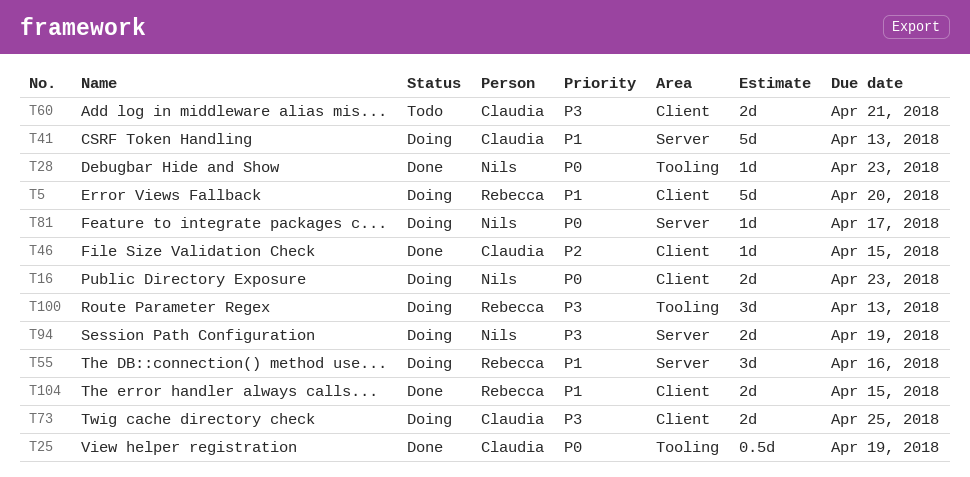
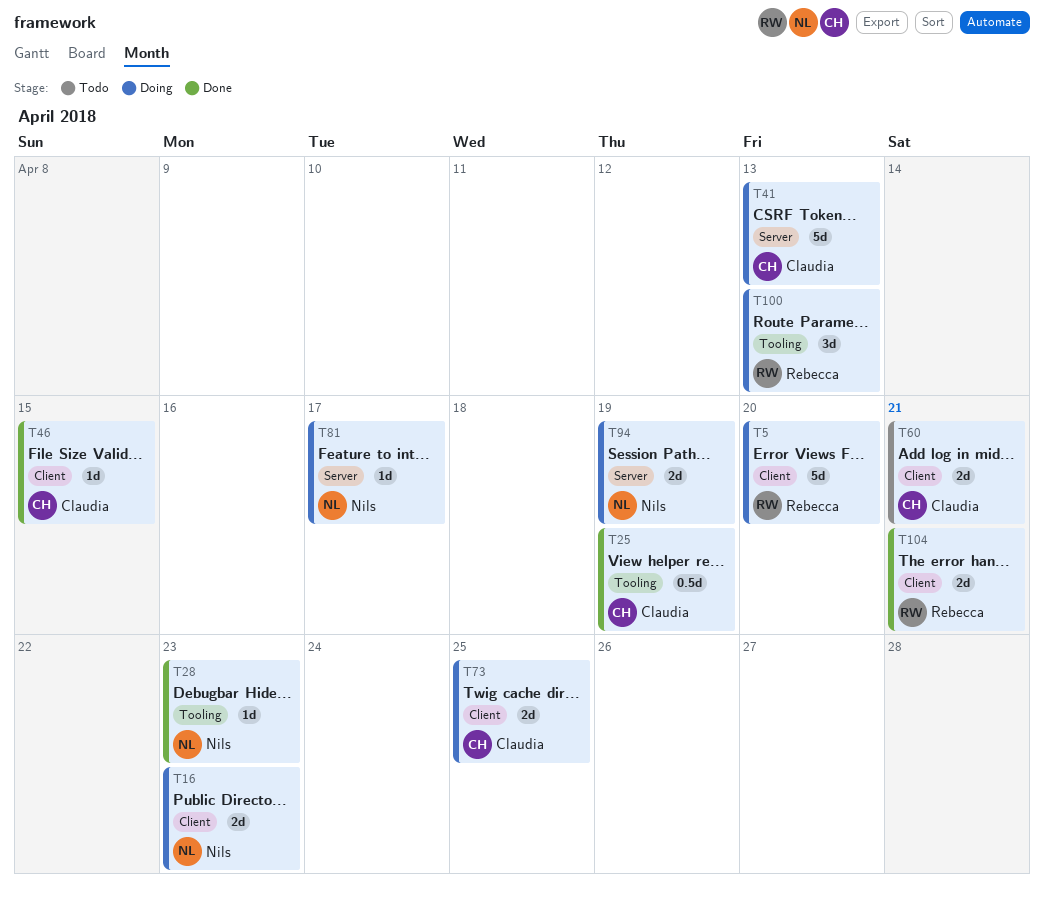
T55: present -> none
T104, due: Apr 15 -> Apr 21

